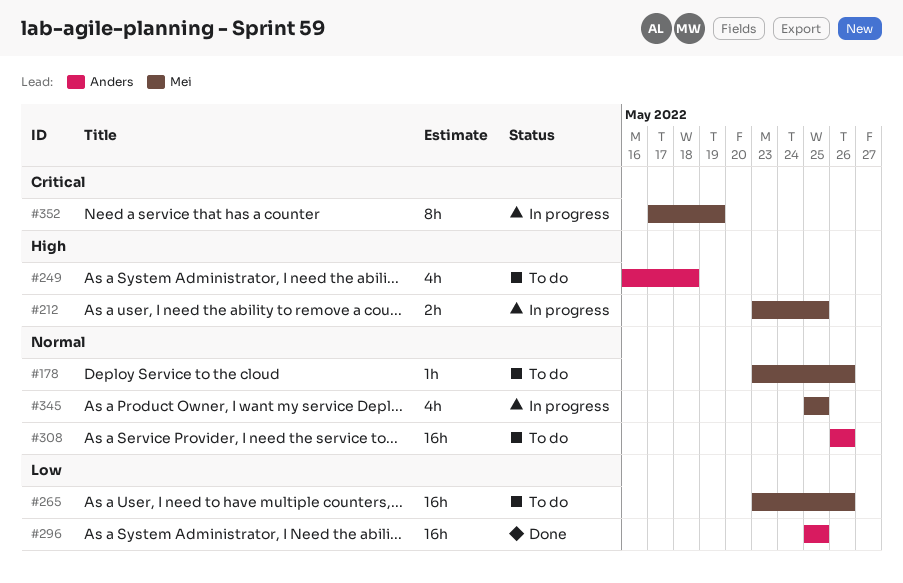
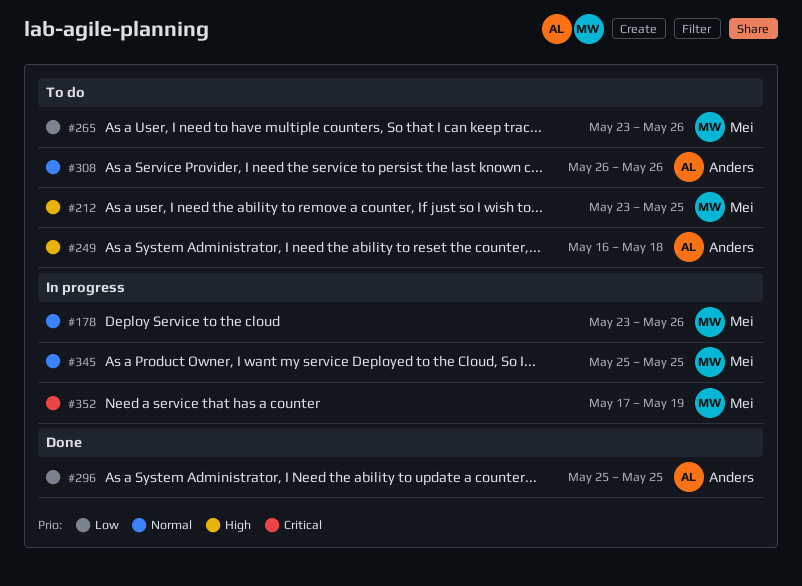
#178, status: To do -> In progress
#212, status: In progress -> To do

